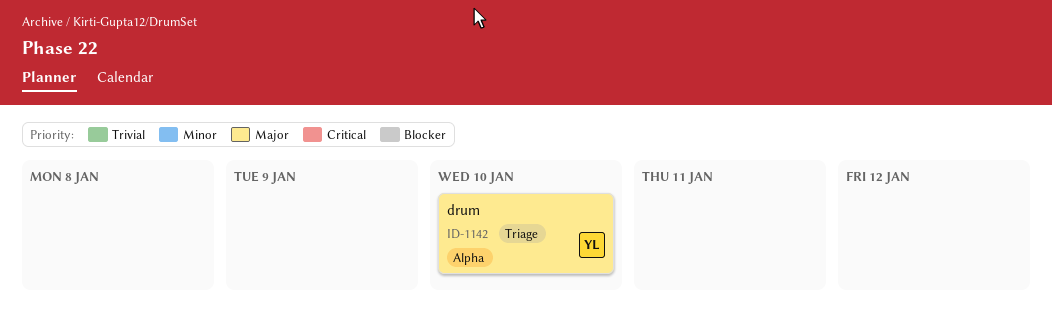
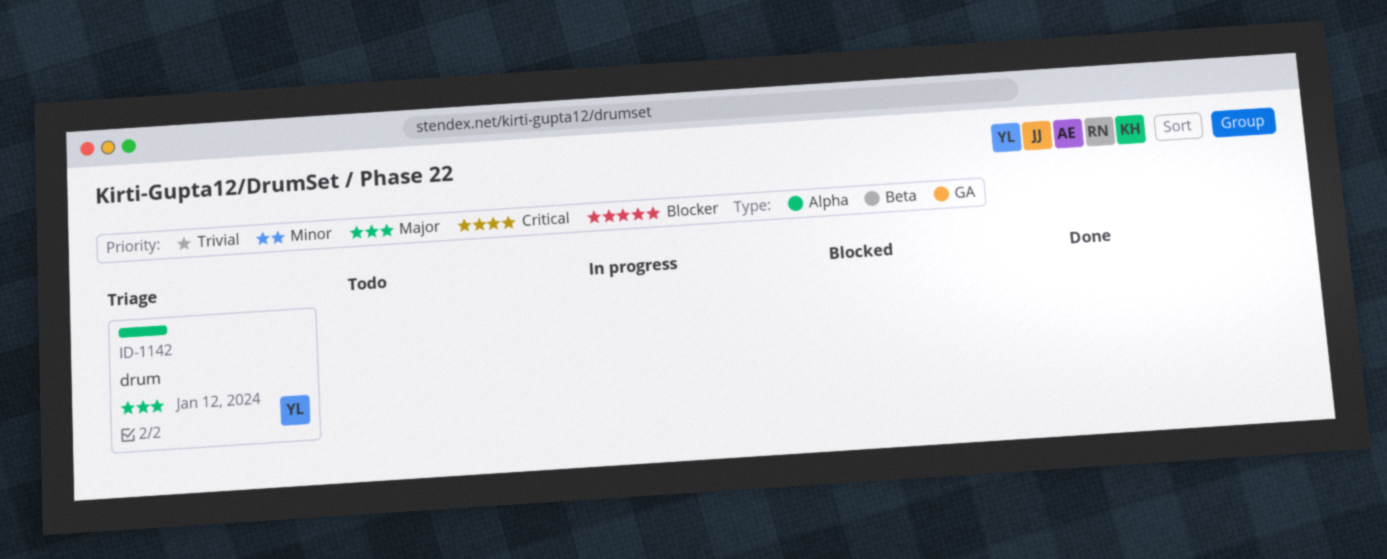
ID-1142, due: Jan 10 -> Jan 12

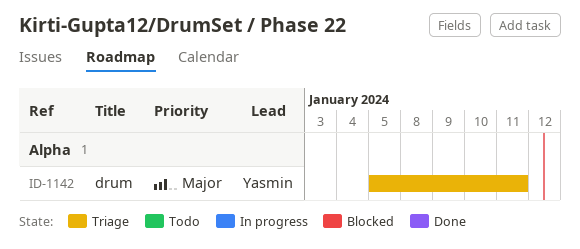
ID-1142, due: Jan 12 -> Jan 11

